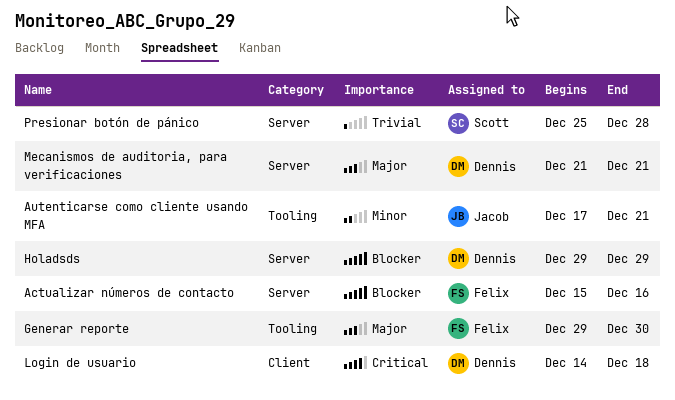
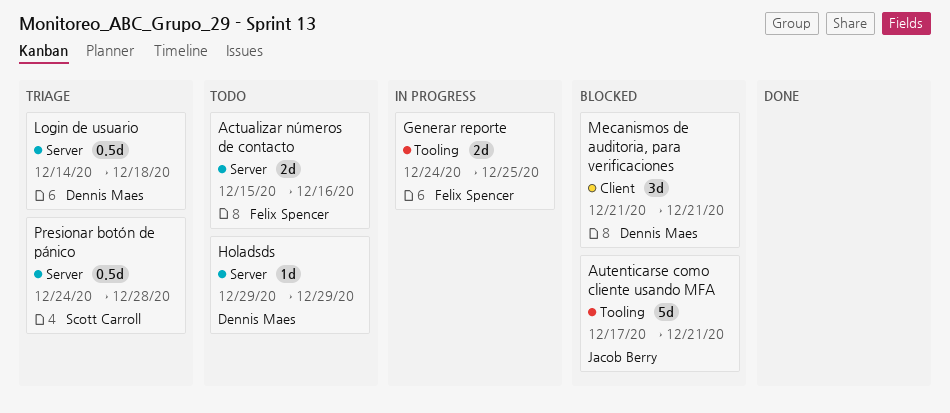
Generar reporte, start: Dec 29 -> Dec 24
Generar reporte, due: Dec 30 -> Dec 25
Login de usuario, label: Client -> Server
Mecanismos de auditoria, para verificaciones, label: Server -> Client
Presionar botón de pánico, start: Dec 25 -> Dec 24

